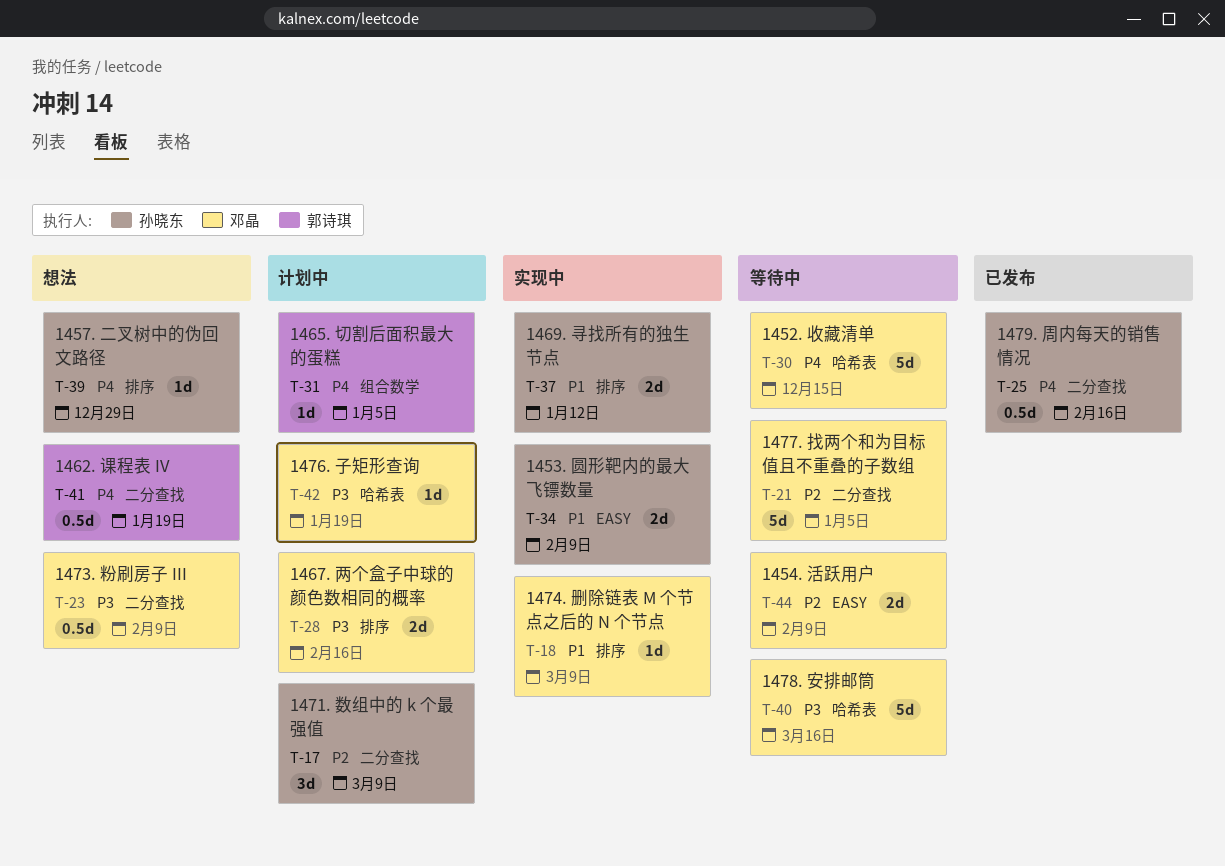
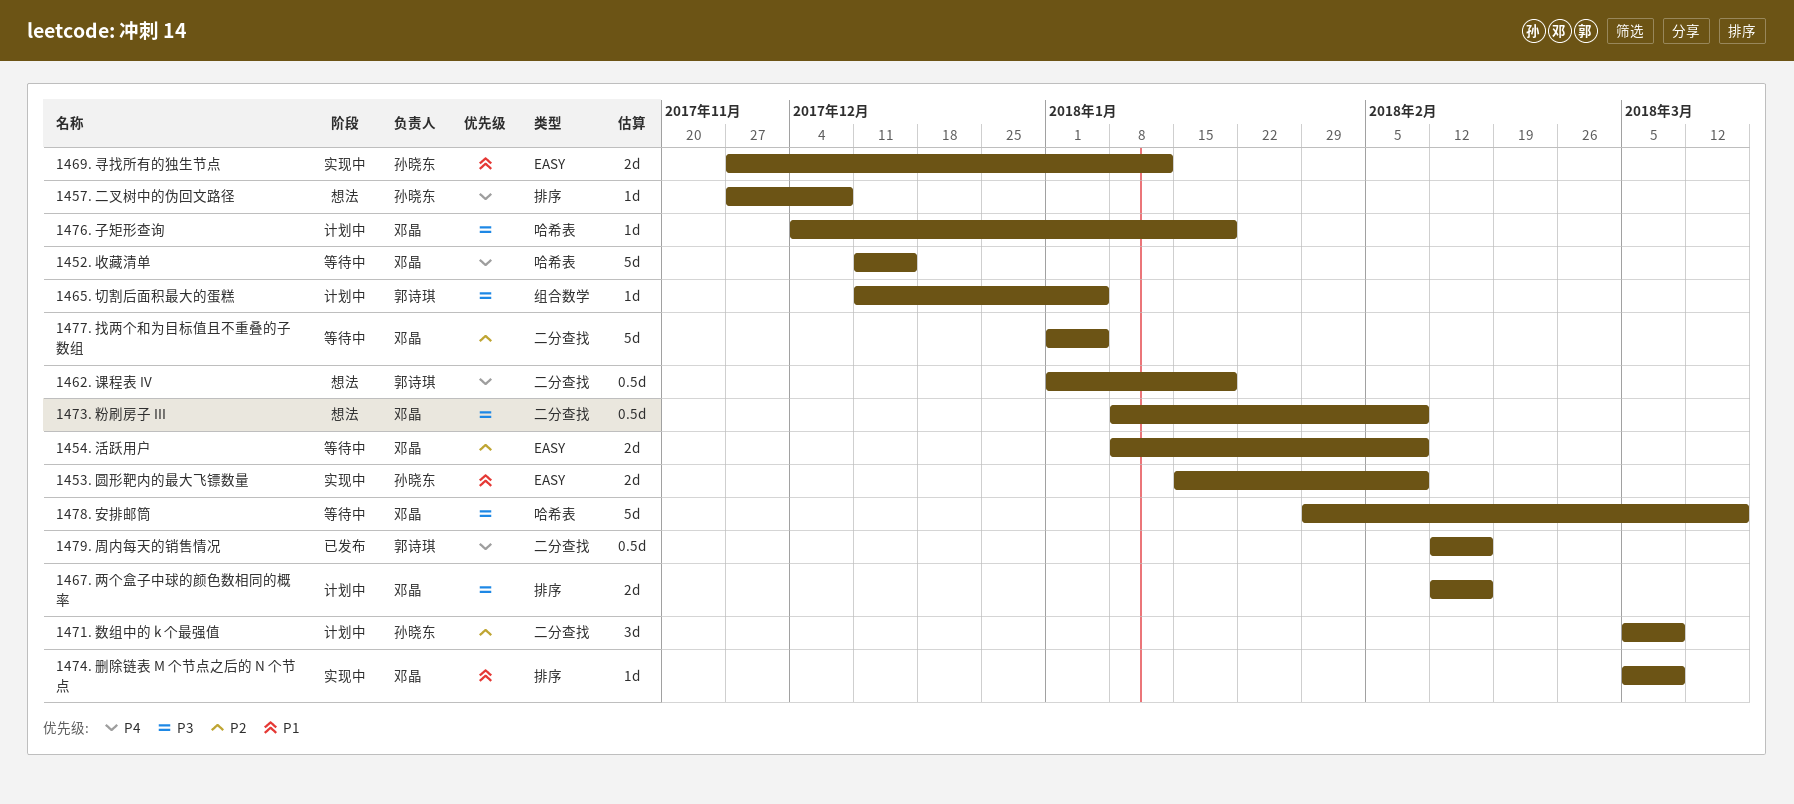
1457. 二叉树中的伪回文路径, due: Dec 29 -> Dec 8
1465. 切割后面积最大的蛋糕, priority: P4 -> P3
1469. 寻找所有的独生节点, label: 排序 -> EASY
1479. 周内每天的销售情况, owner: 孙晓东 -> 郭诗琪

